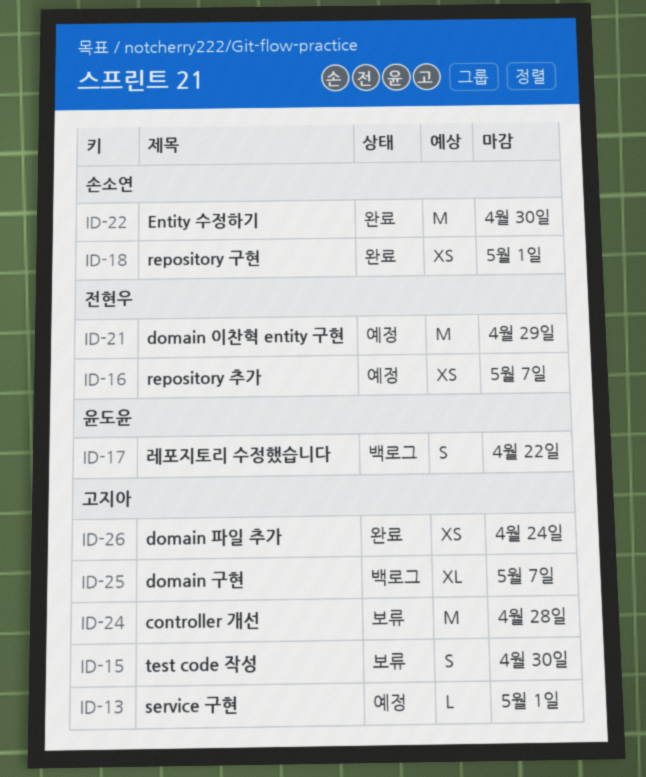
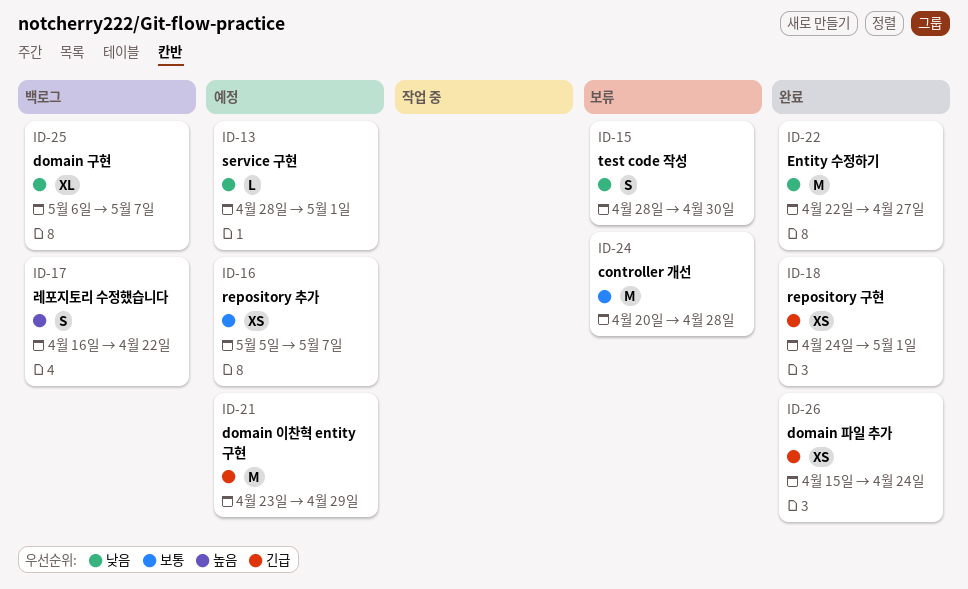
ID-22, due: Apr 30 -> Apr 27

